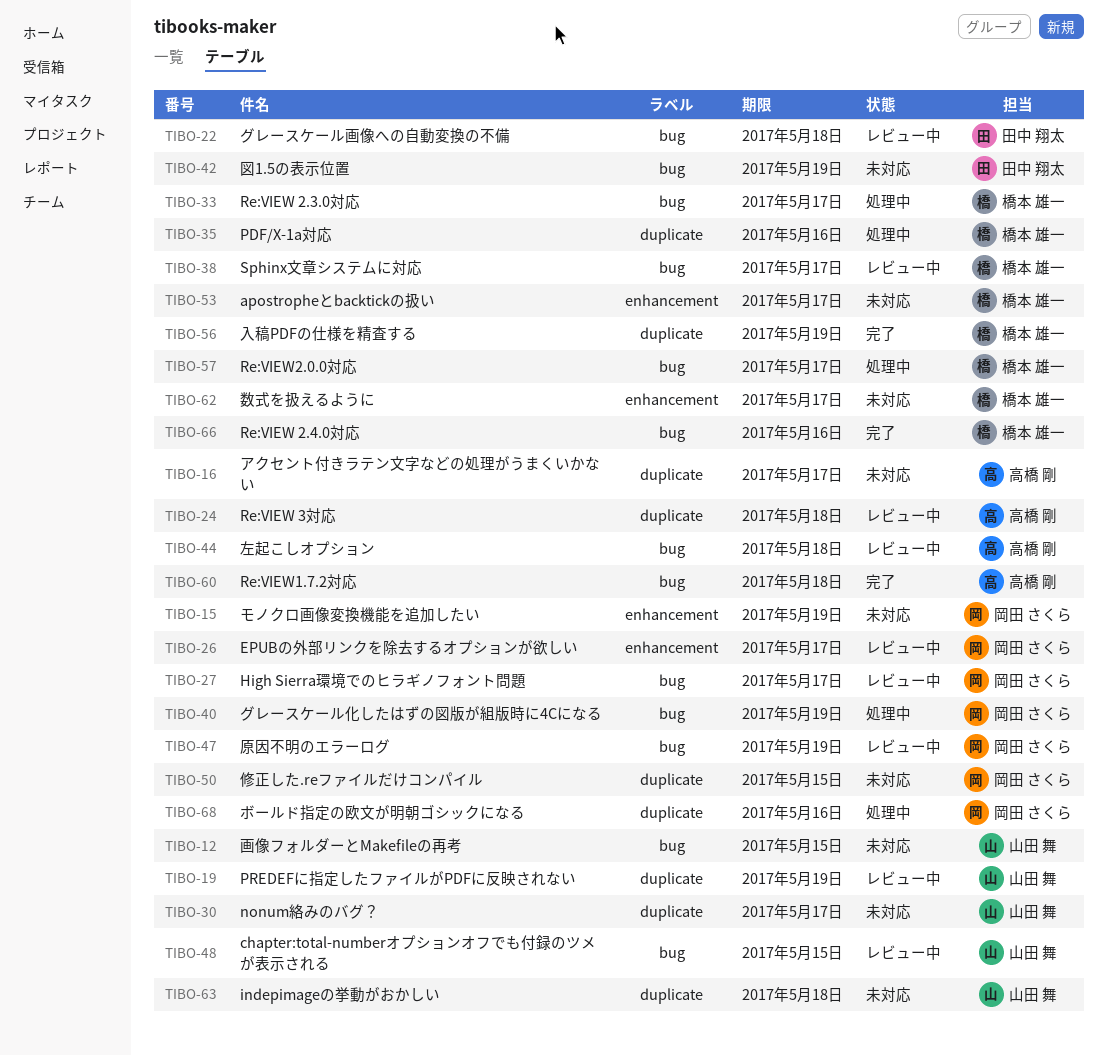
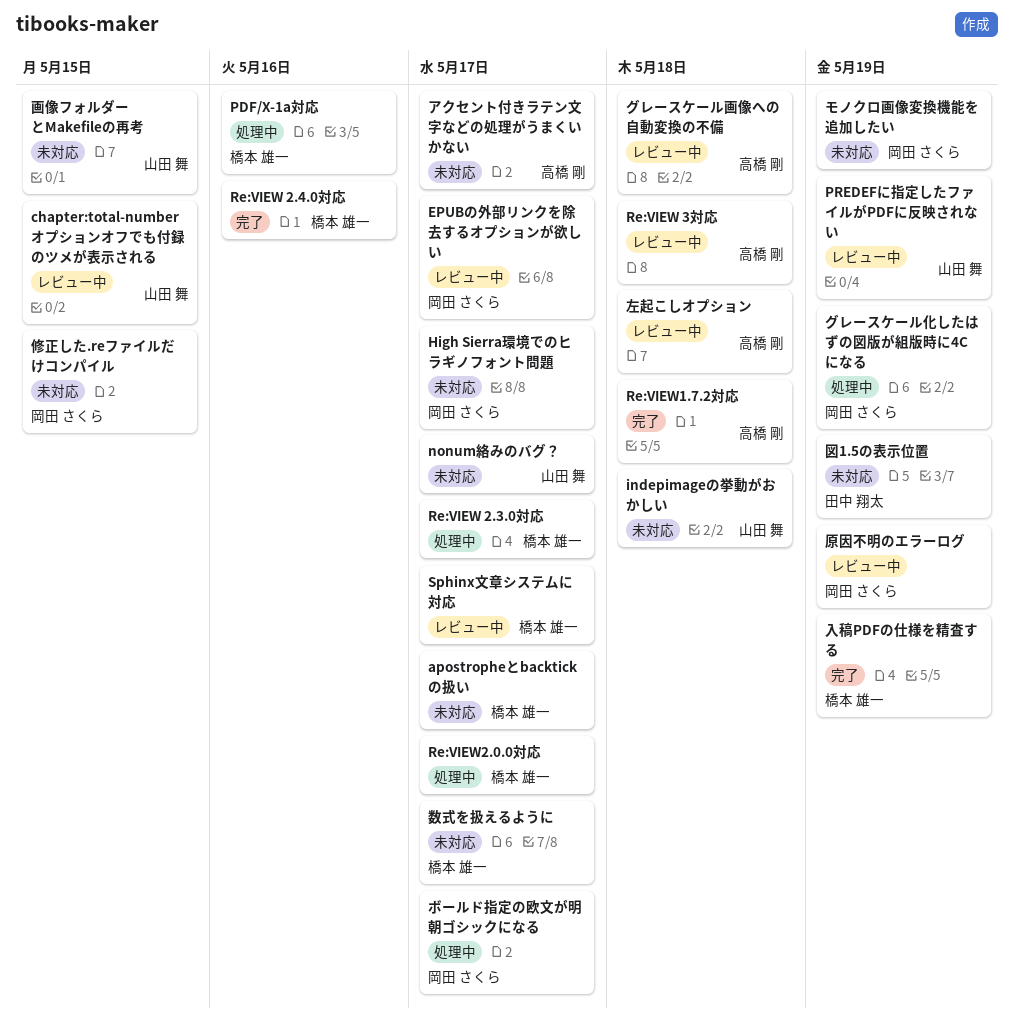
High Sierra環境でのヒラギノフォント問題, status: レビュー中 -> 未対応
グレースケール画像への自動変換の不備, owner: 田中 翔太 -> 高橋 剛
ボールド指定の欧文が明朝ゴシックになる, due: May 16 -> May 17

